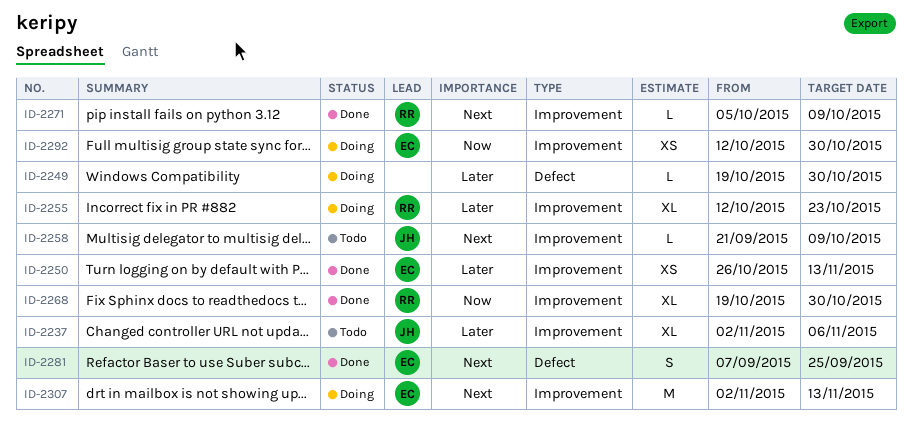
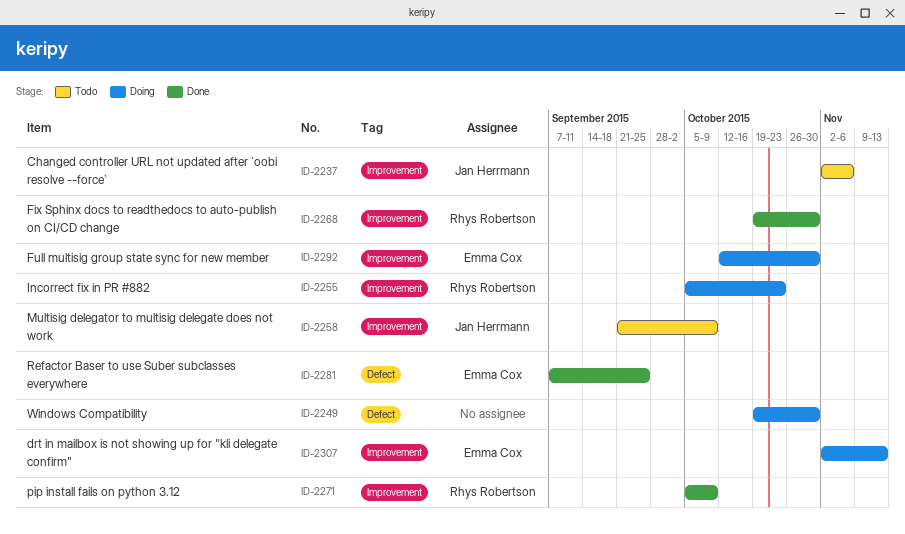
ID-2250: present -> none
ID-2255, start: Oct 12 -> Oct 5

